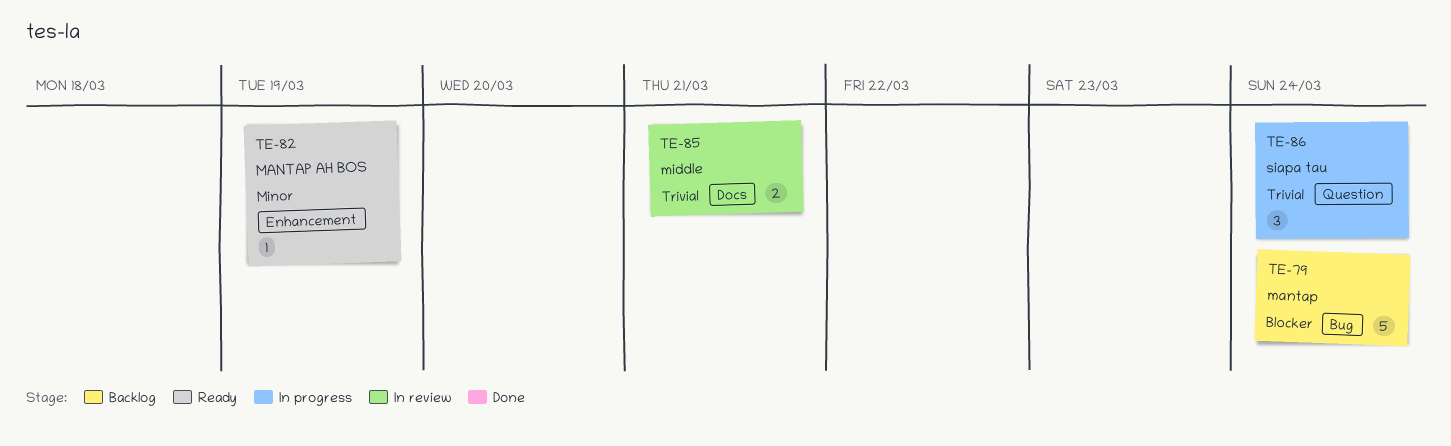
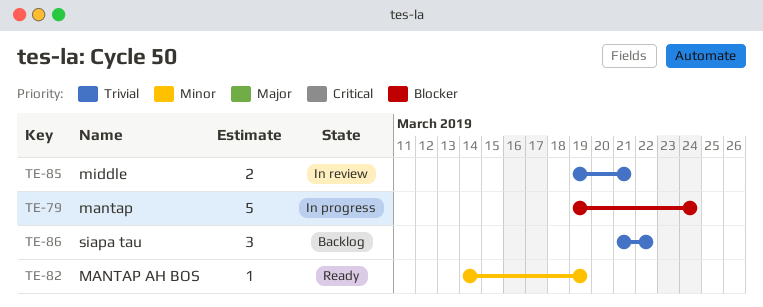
TE-79, status: Backlog -> In progress
TE-86, status: In progress -> Backlog
TE-86, due: Mar 24 -> Mar 22

